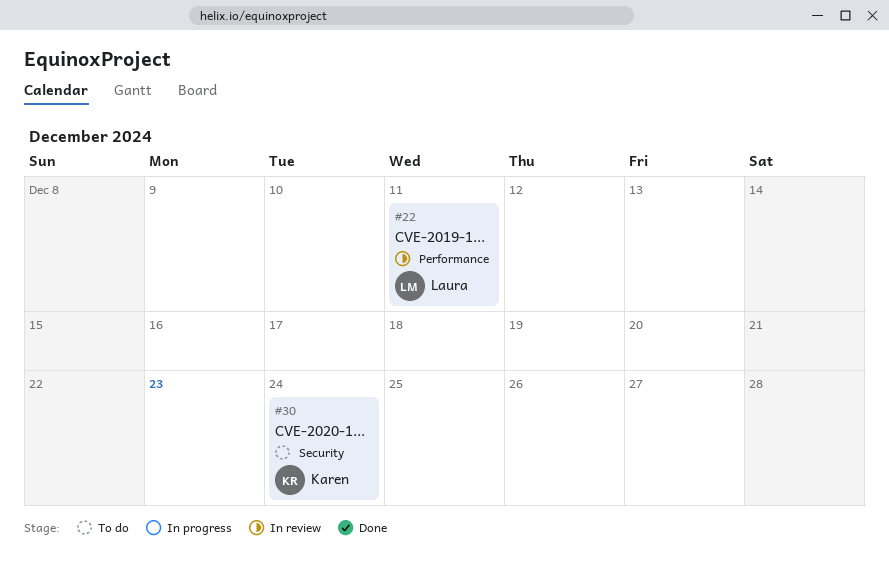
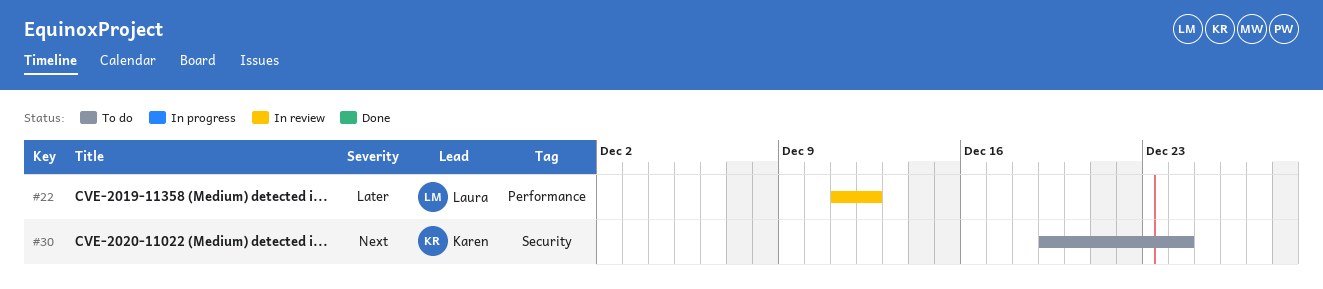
#22, due: Dec 11 -> Dec 12

